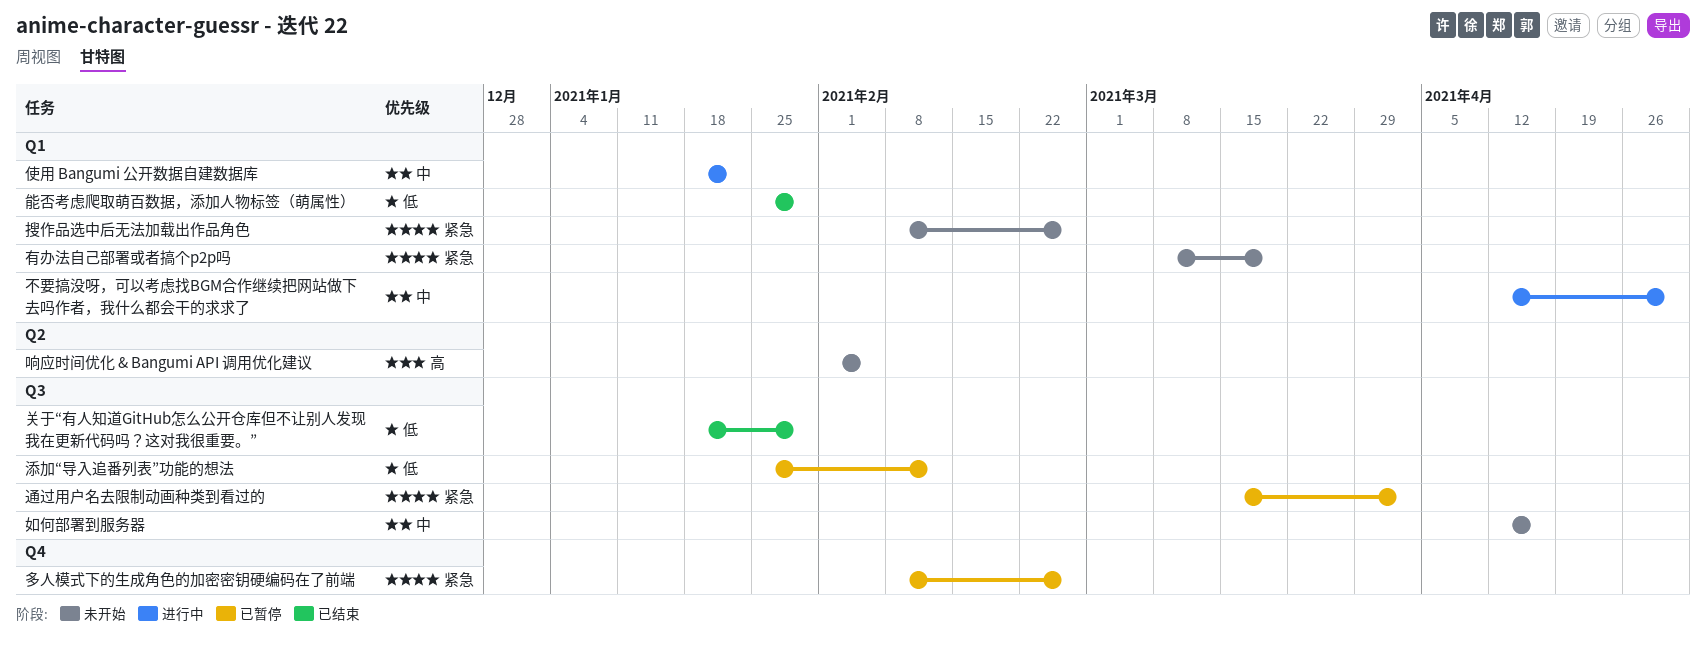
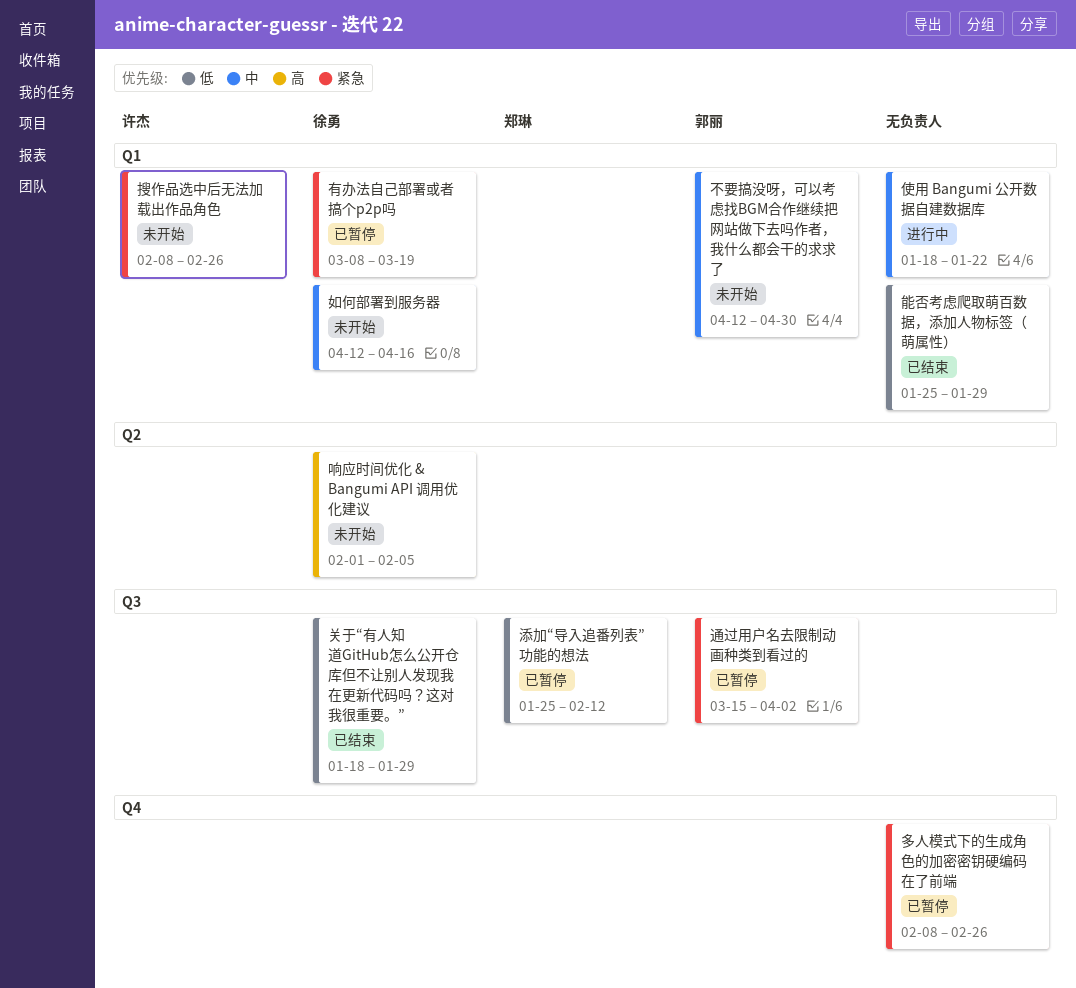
不要搞没呀，可以考虑找BGM合作继续把网站做下去吗作者，我什么都会干的求求了, status: 进行中 -> 未开始
如何部署到服务器, label: Q3 -> Q1
有办法自己部署或者搞个p2p吗, status: 未开始 -> 已暂停

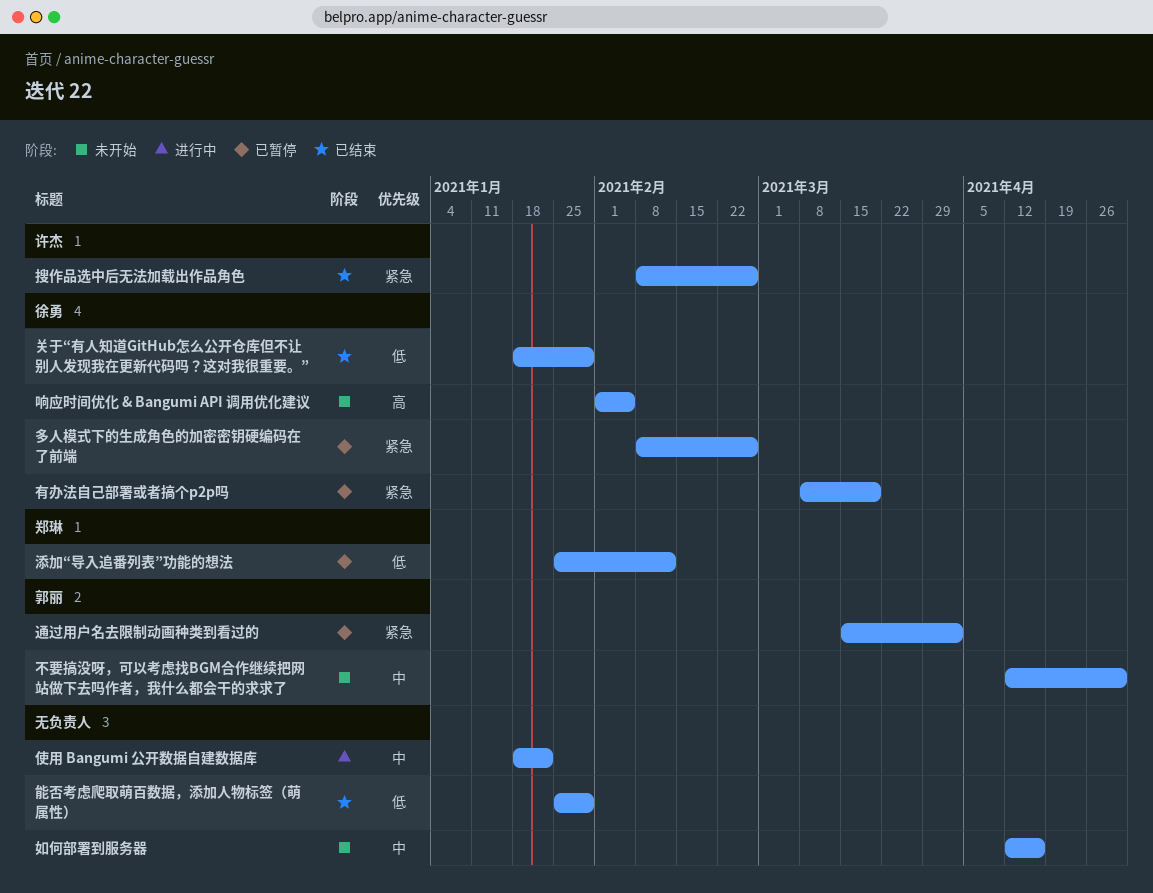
多人模式下的生成角色的加密密钥硬编码在了前端, owner: none -> 徐勇
如何部署到服务器, owner: 徐勇 -> none
搜作品选中后无法加载出作品角色, status: 未开始 -> 已结束

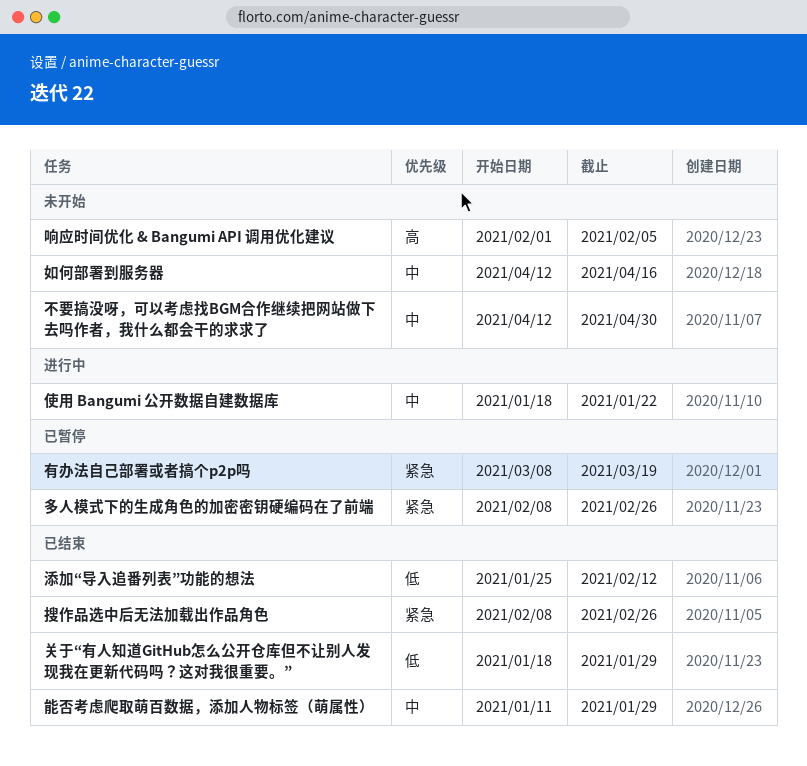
添加“导入追番列表”功能的想法, status: 已暂停 -> 已结束
能否考虑爬取萌百数据，添加人物标签（萌属性）, priority: 低 -> 中
能否考虑爬取萌百数据，添加人物标签（萌属性）, start: Jan 25 -> Jan 11
通过用户名去限制动画种类到看过的: present -> none

